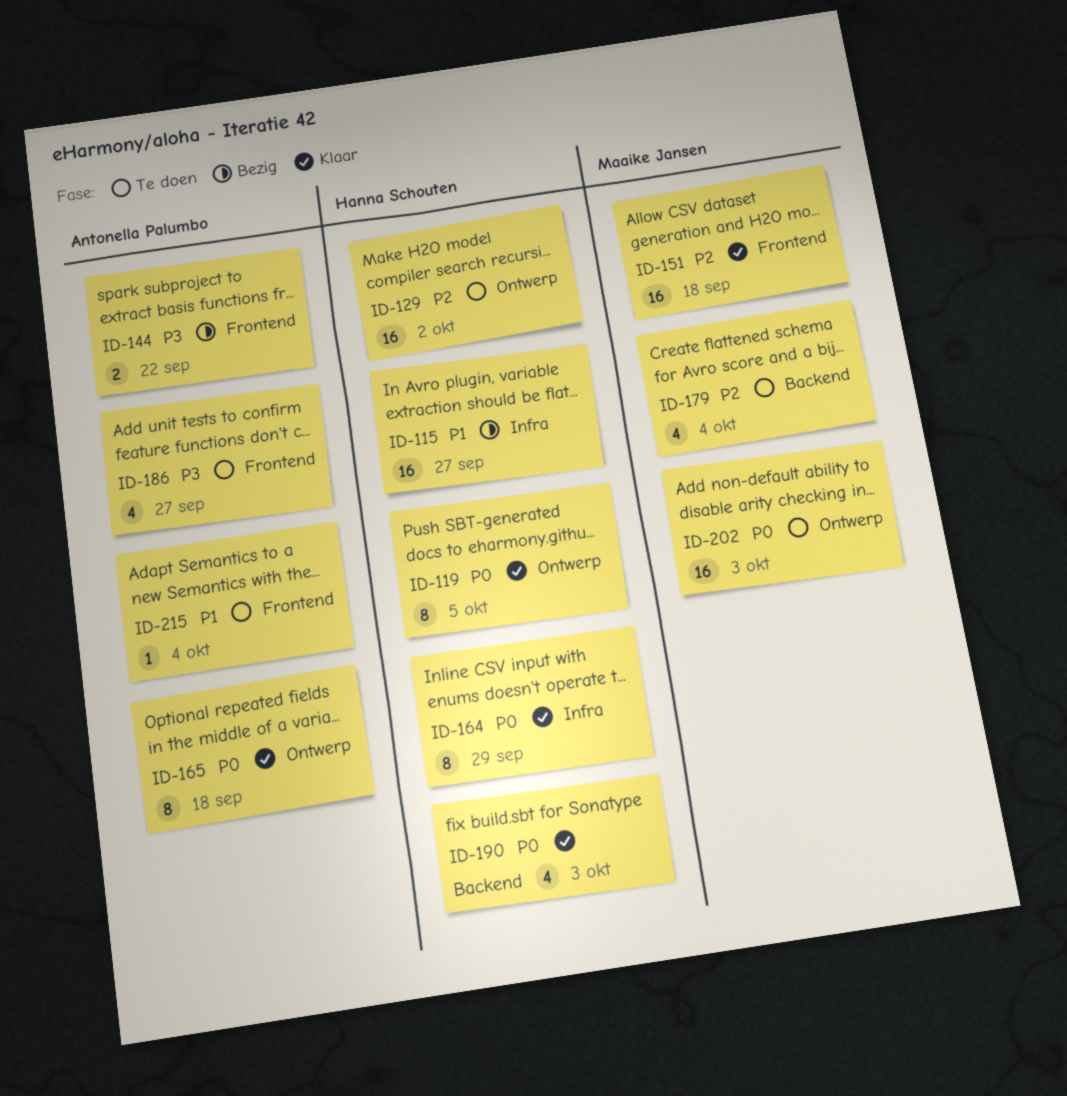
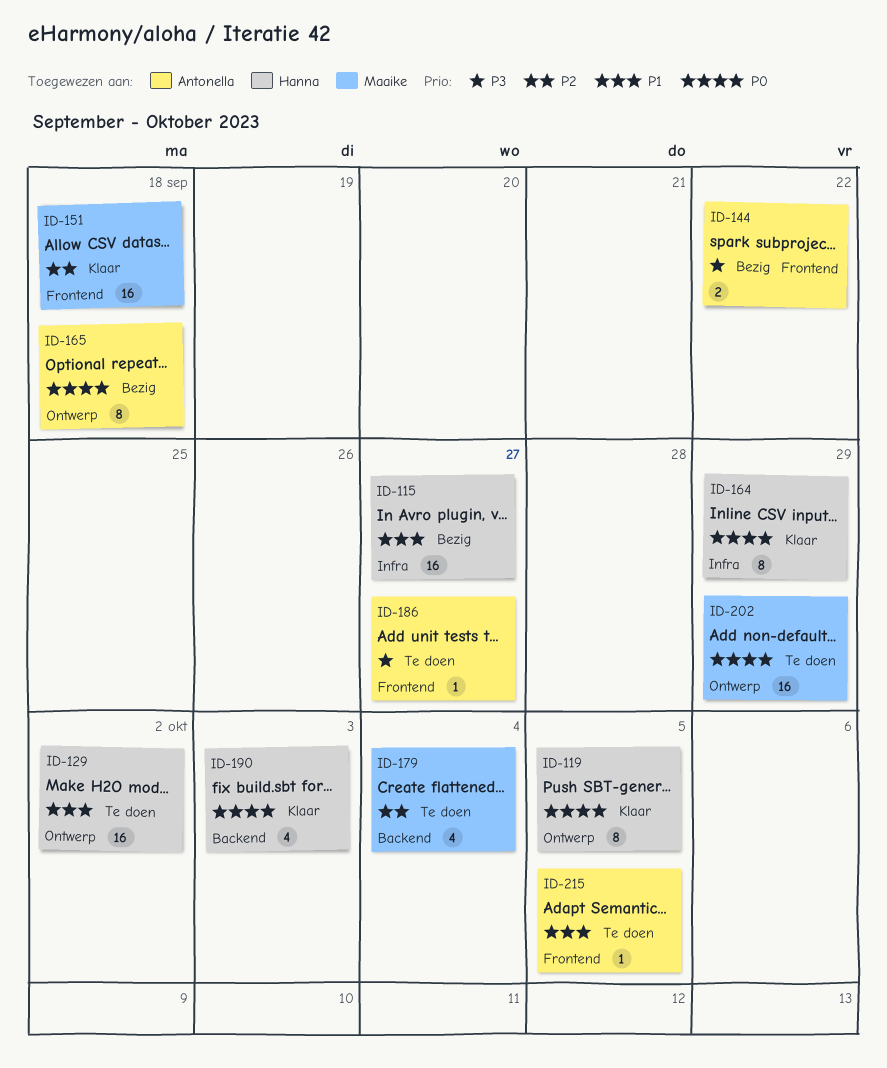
ID-129, priority: P2 -> P1
ID-165, status: Klaar -> Bezig
ID-186, estimate: 4 -> 1
ID-202, due: Oct 3 -> Sep 29
ID-215, due: Oct 4 -> Oct 5

